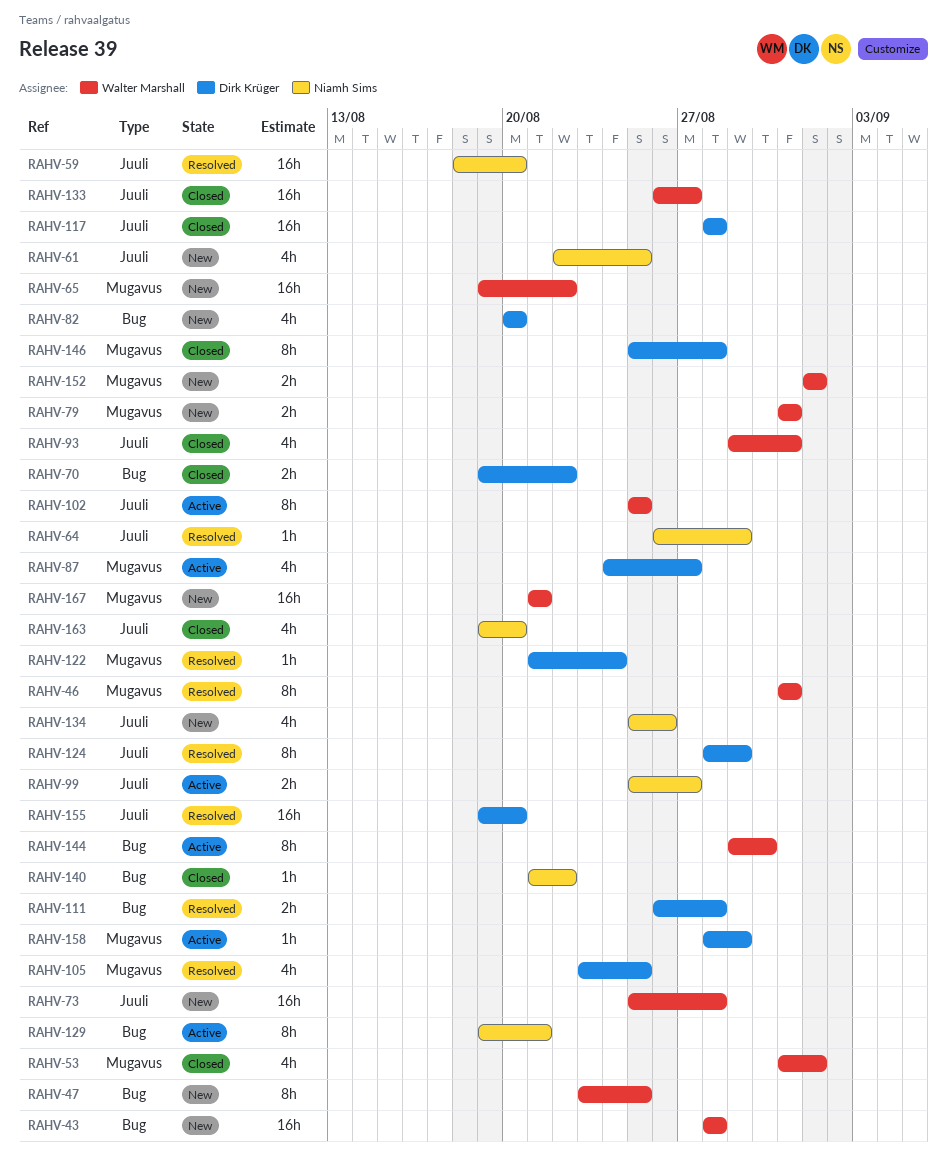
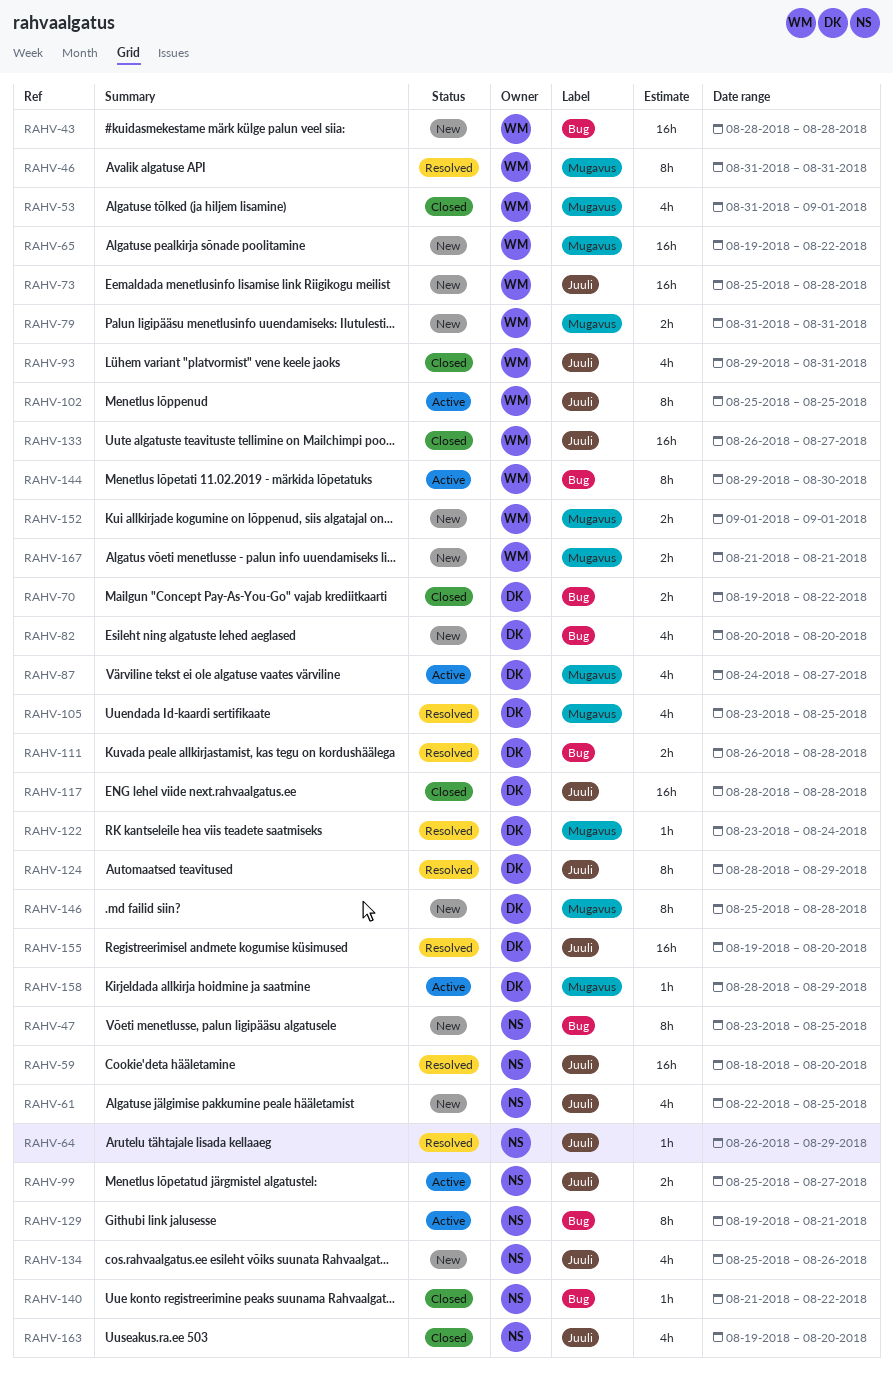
RAHV-47, owner: Walter Marshall -> Niamh Sims
RAHV-122, start: Aug 21 -> Aug 23
RAHV-146, status: Closed -> New
RAHV-167, estimate: 16h -> 2h

